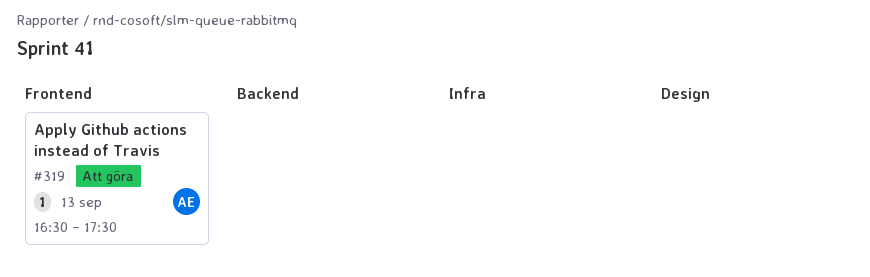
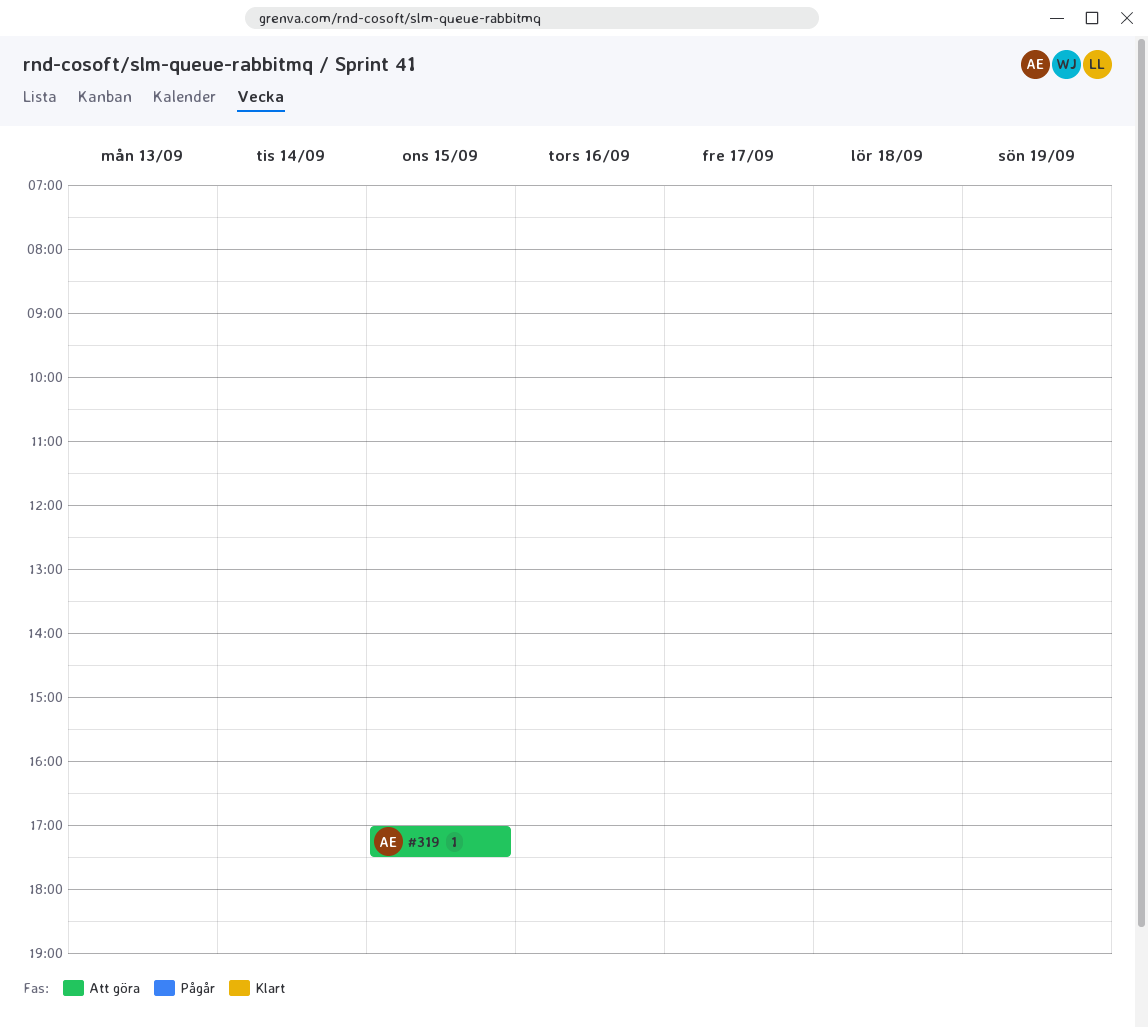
#319, day: Sep 13 -> Sep 15
#319, begins: 16:30 -> 17:00

